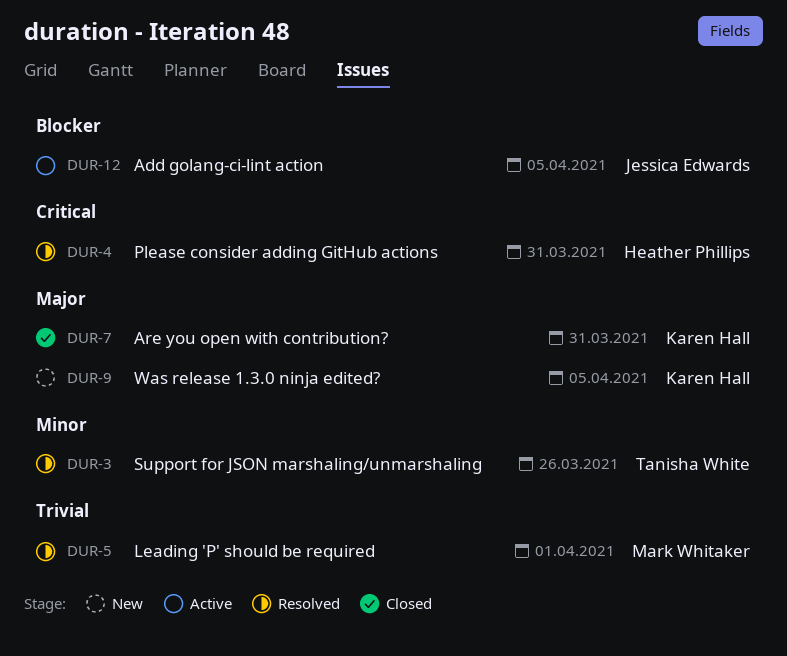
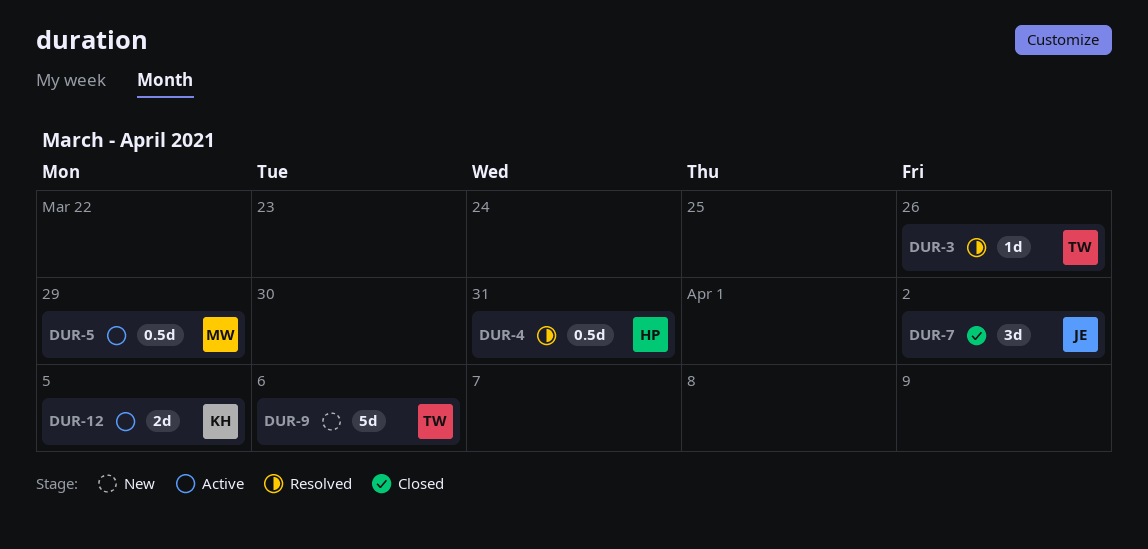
DUR-5, status: Resolved -> Active
DUR-5, due: Apr 1 -> Mar 29
DUR-7, owner: Karen Hall -> Jessica Edwards
DUR-7, due: Mar 31 -> Apr 2
DUR-9, owner: Karen Hall -> Tanisha White
DUR-9, due: Apr 5 -> Apr 6
DUR-12, owner: Jessica Edwards -> Karen Hall

